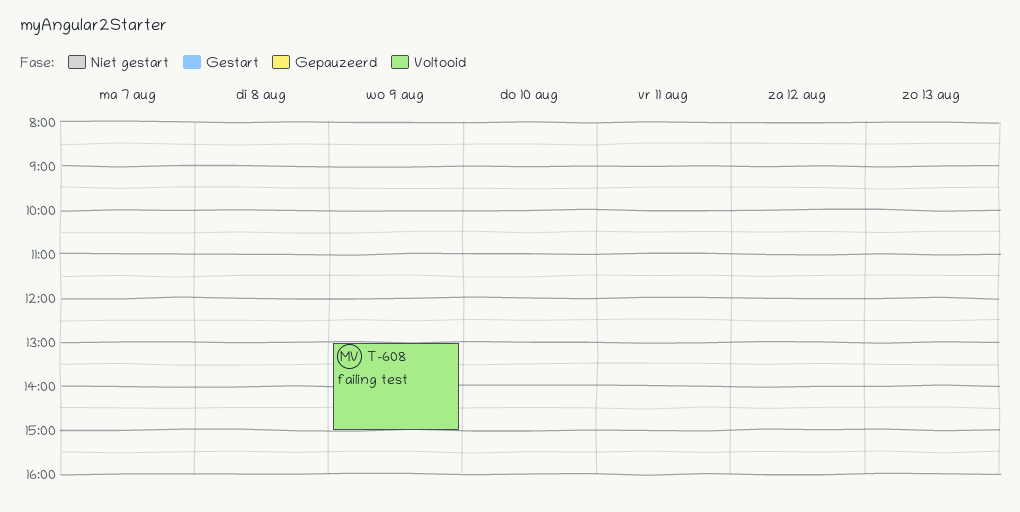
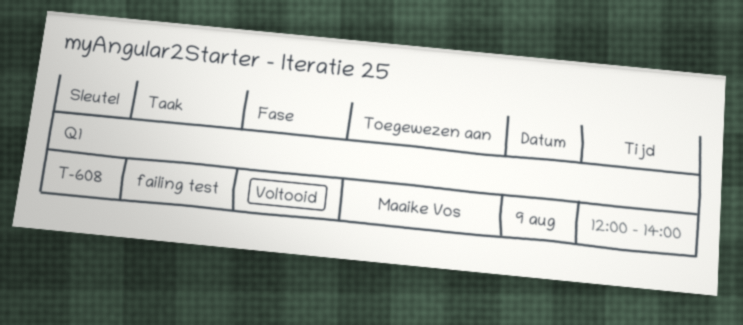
T-608, begins: 13:00 -> 12:00
T-608, ends: 15:00 -> 14:00

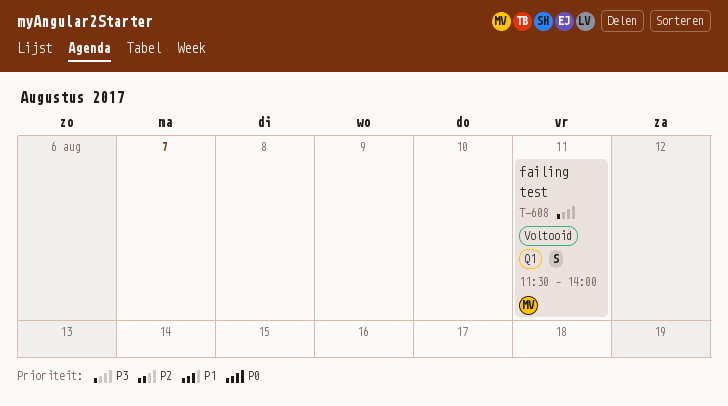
T-608, day: Aug 9 -> Aug 11
T-608, begins: 12:00 -> 11:30

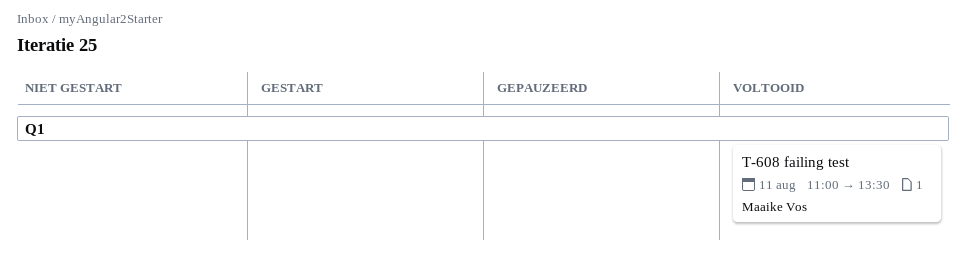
T-608, begins: 11:30 -> 11:00
T-608, ends: 14:00 -> 13:30

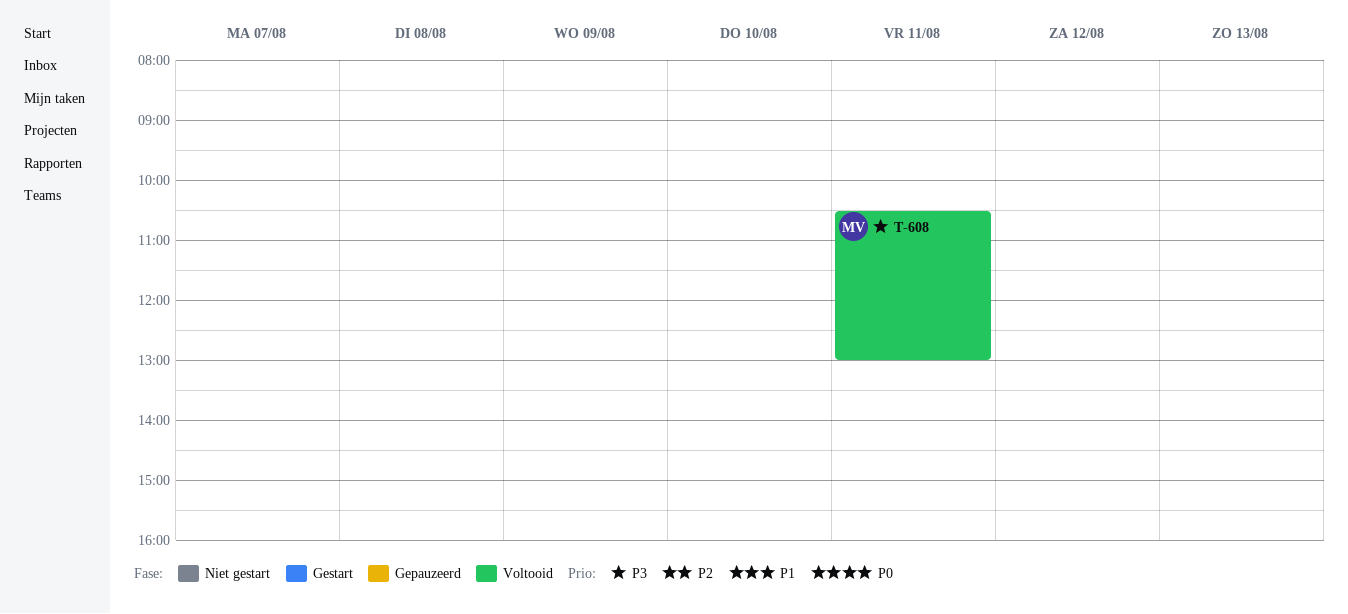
T-608, begins: 11:00 -> 10:30
T-608, ends: 13:30 -> 13:00

